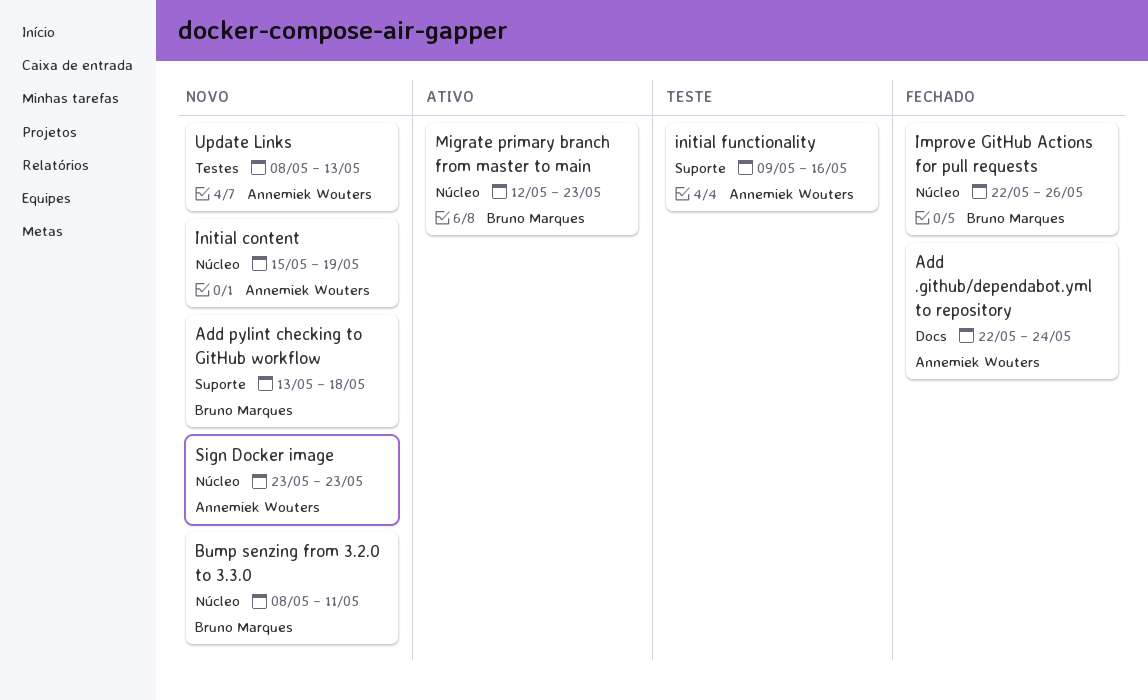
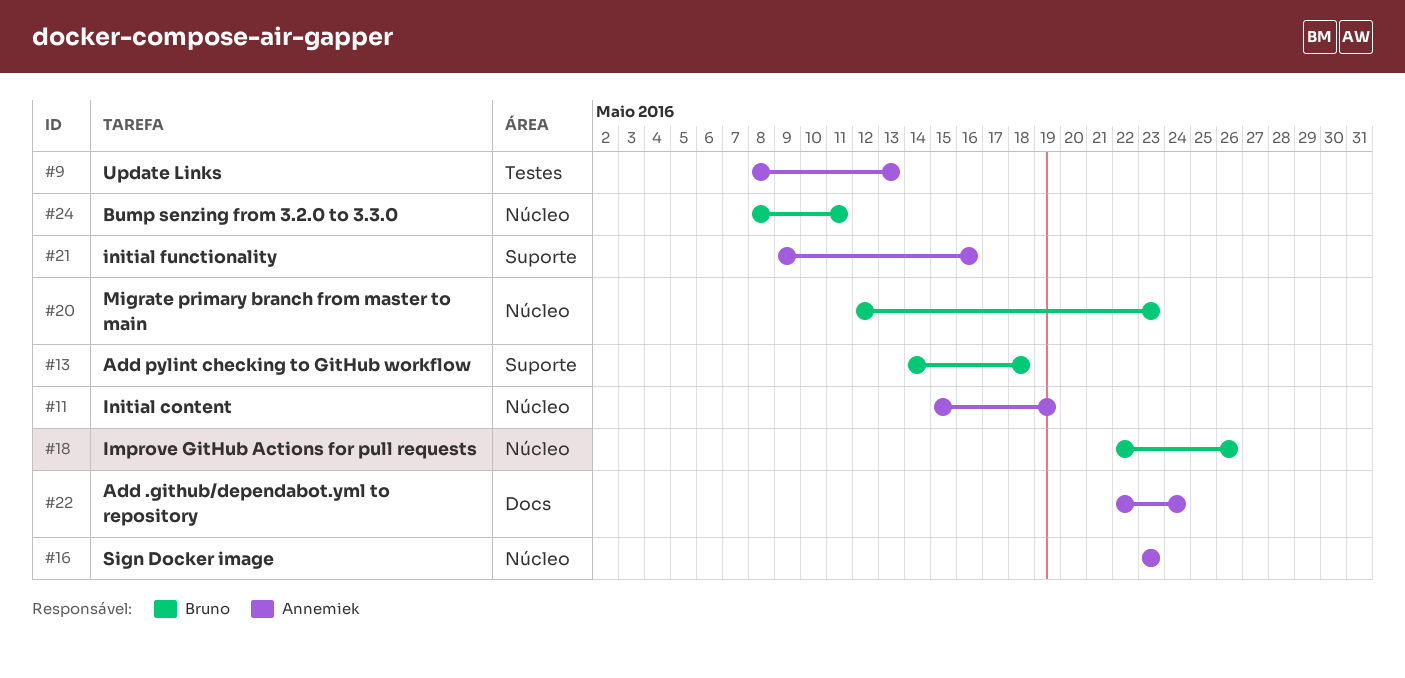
Add pylint checking to GitHub workflow, start: May 13 -> May 14

